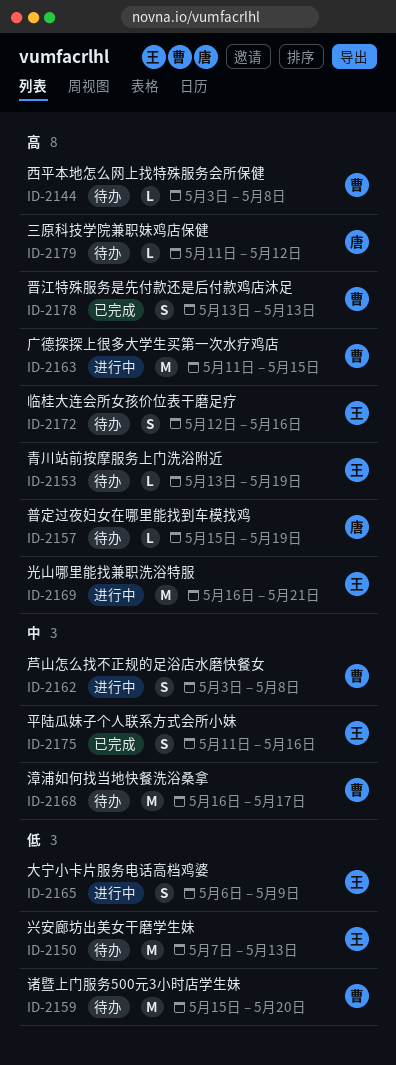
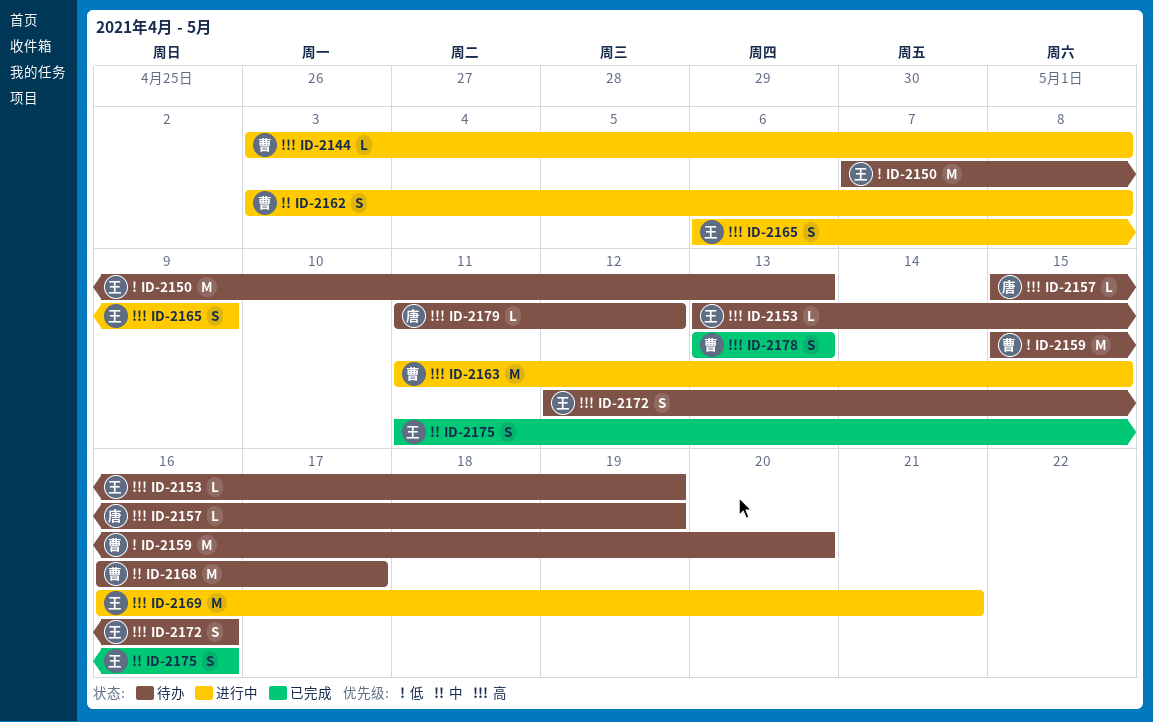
ID-2144, status: 待办 -> 进行中
ID-2165, priority: 低 -> 高

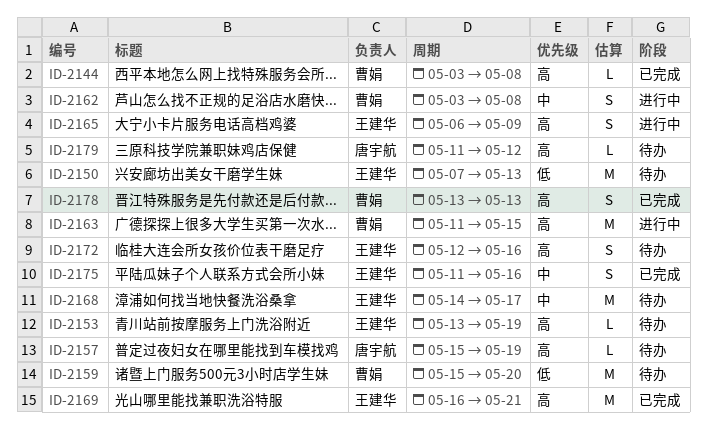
ID-2144, status: 进行中 -> 已完成
ID-2168, owner: 曹娟 -> 王建华
ID-2168, start: May 16 -> May 14
ID-2169, status: 进行中 -> 已完成

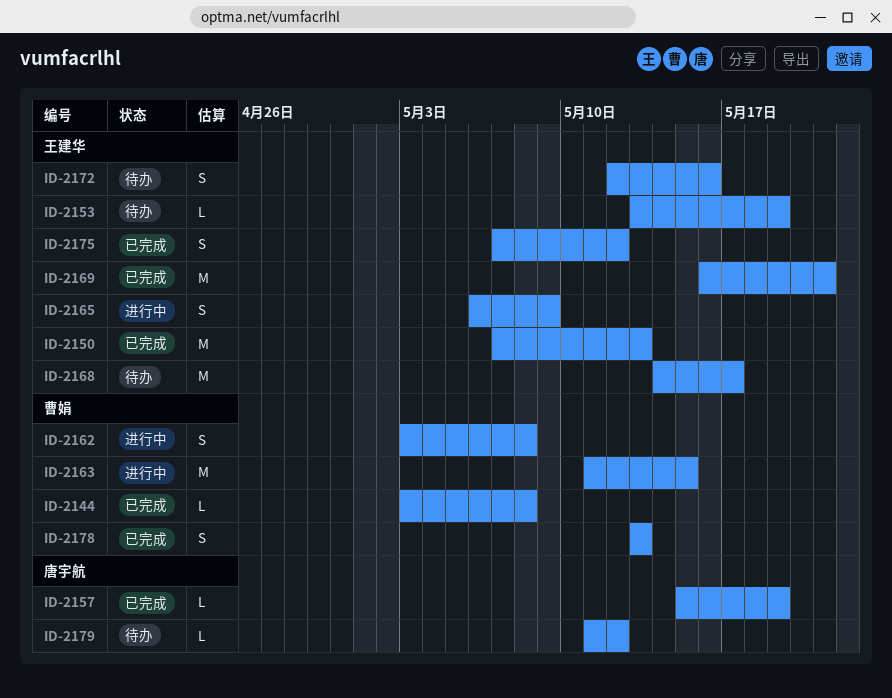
ID-2150, status: 待办 -> 已完成
ID-2157, status: 待办 -> 已完成
ID-2159: present -> none
ID-2175, start: May 11 -> May 7
ID-2175, due: May 16 -> May 12

